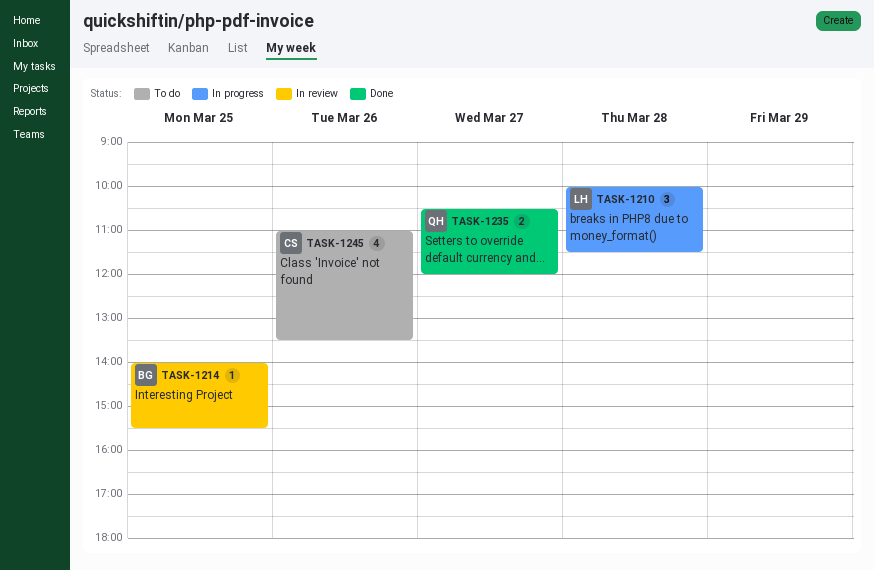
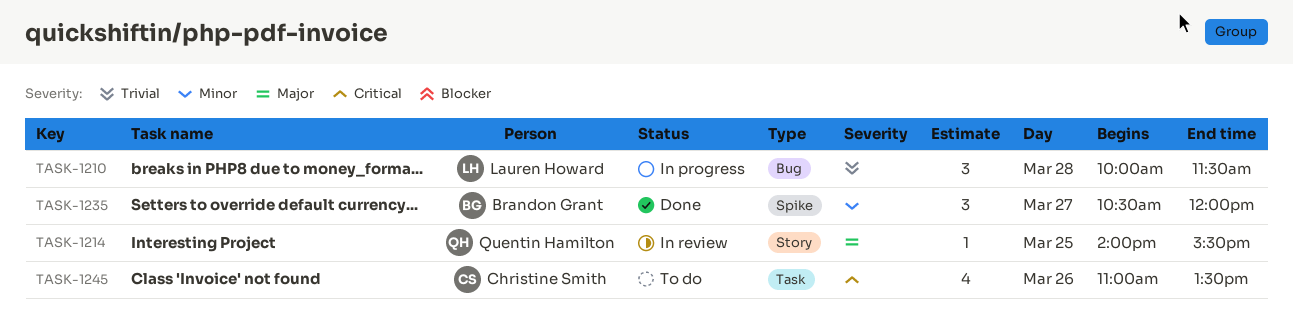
TASK-1214, owner: Brandon Grant -> Quentin Hamilton
TASK-1235, owner: Quentin Hamilton -> Brandon Grant
TASK-1235, estimate: 2 -> 3

